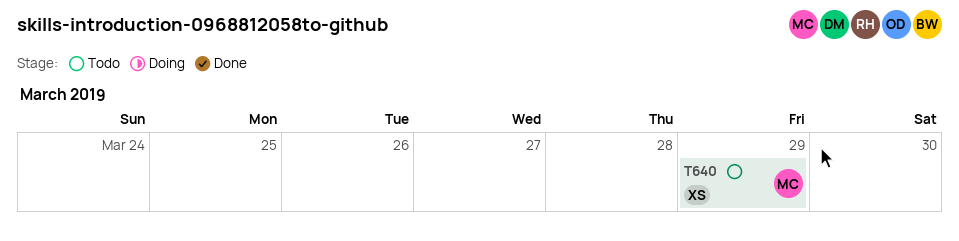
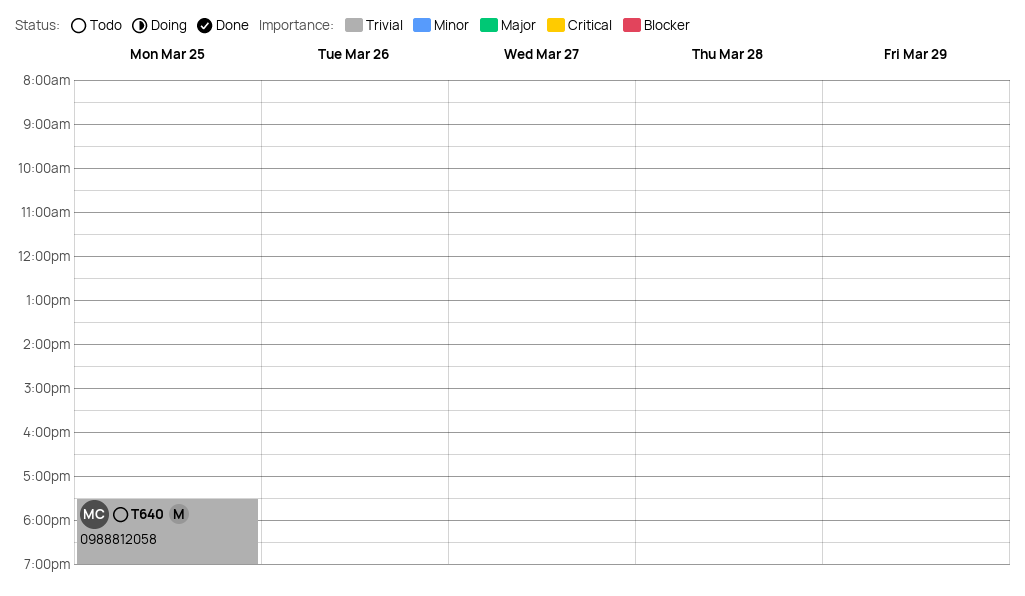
T640, estimate: XS -> M
T640, day: Mar 29 -> Mar 25

